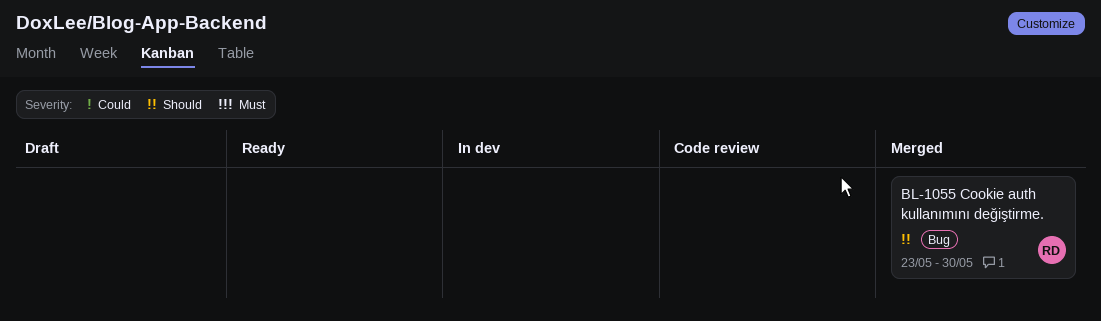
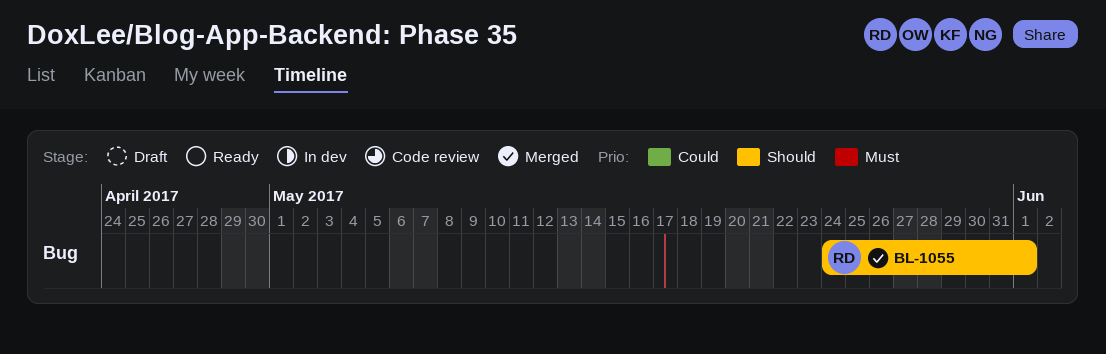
BL-1055, start: May 23 -> May 24
BL-1055, due: May 30 -> Jun 1

